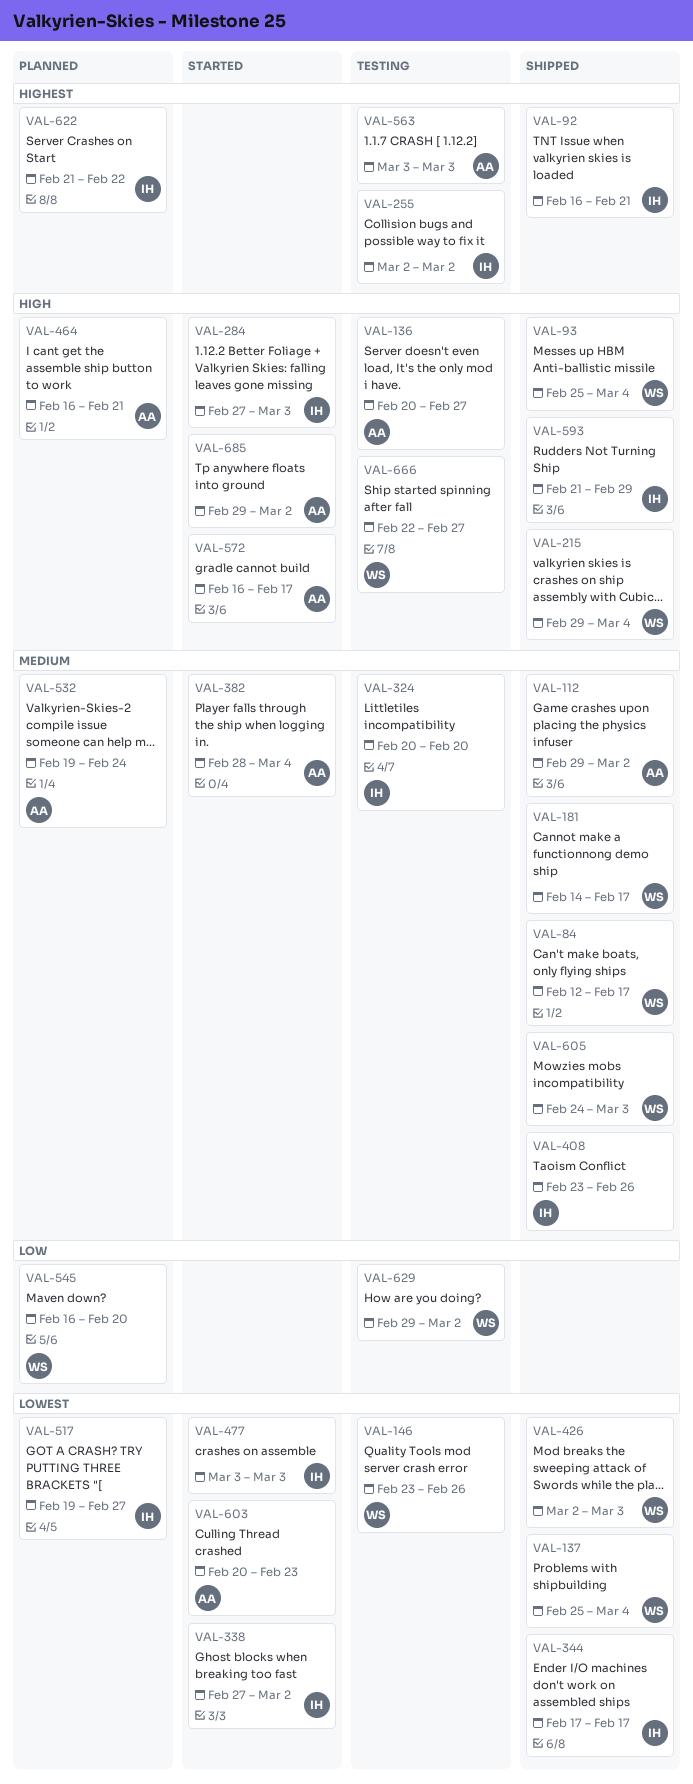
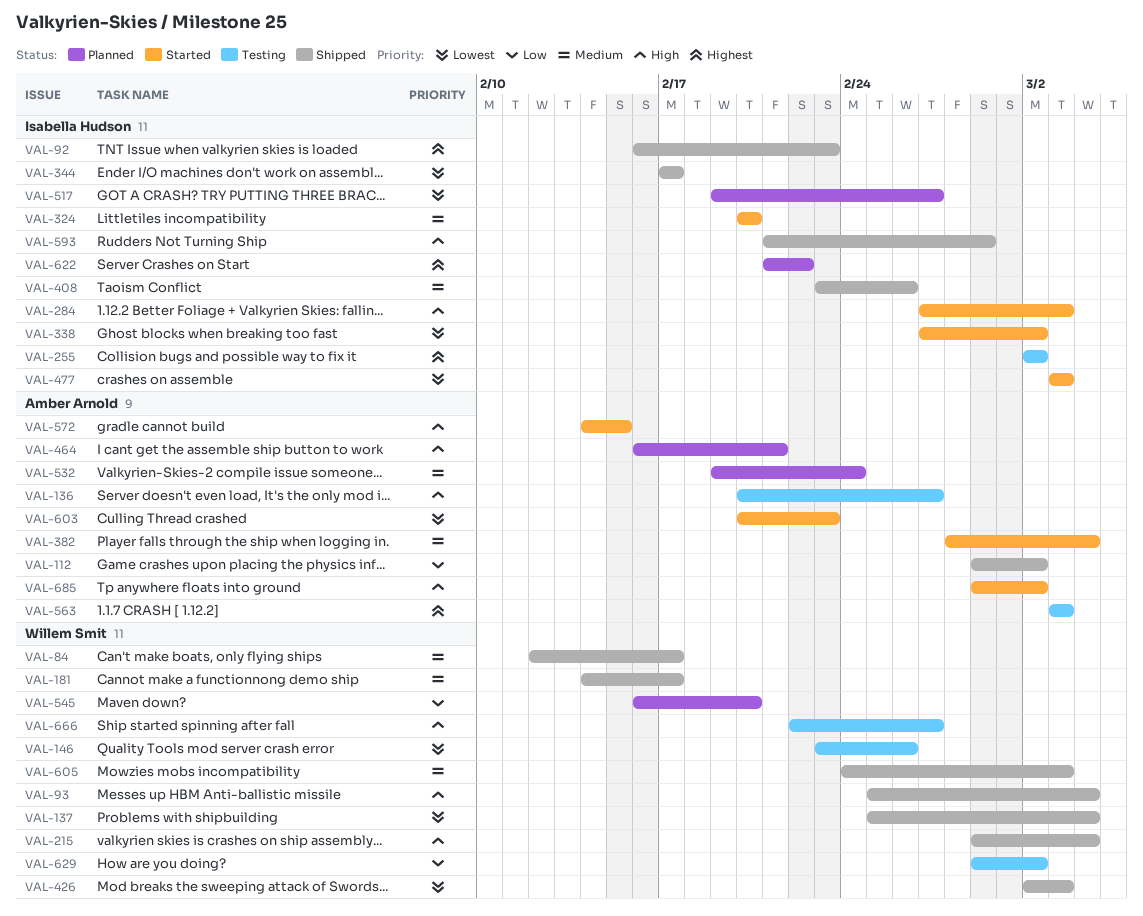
VAL-92, due: Feb 21 -> Feb 23
VAL-112, priority: Medium -> Low
VAL-324, status: Testing -> Started
VAL-572, start: Feb 16 -> Feb 14
VAL-572, due: Feb 17 -> Feb 15

